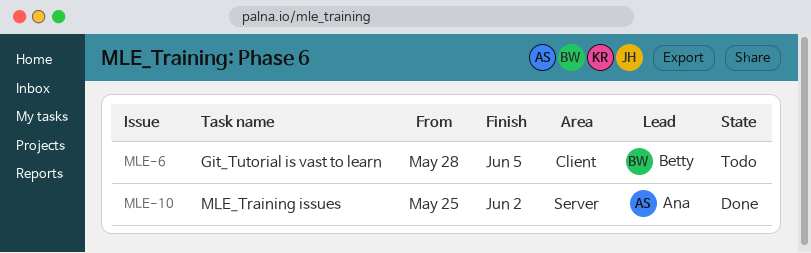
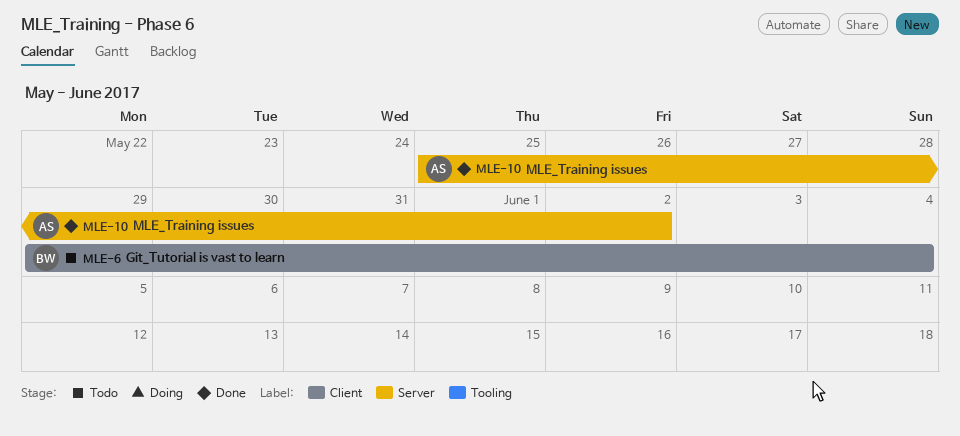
MLE-6, start: May 28 -> May 29
MLE-6, due: Jun 5 -> Jun 4

